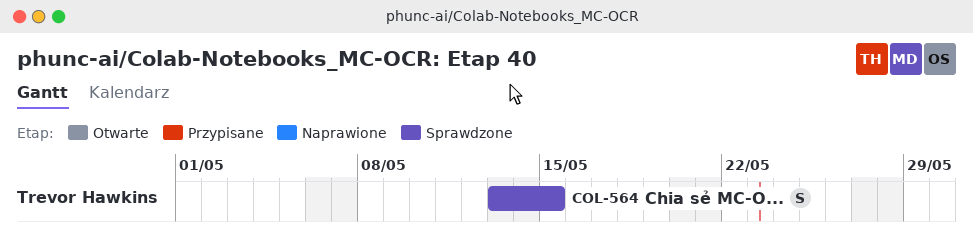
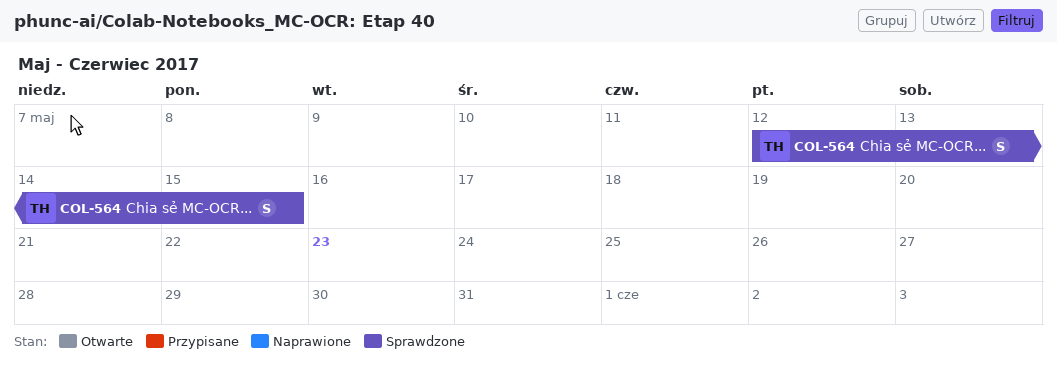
COL-564, start: May 13 -> May 12

